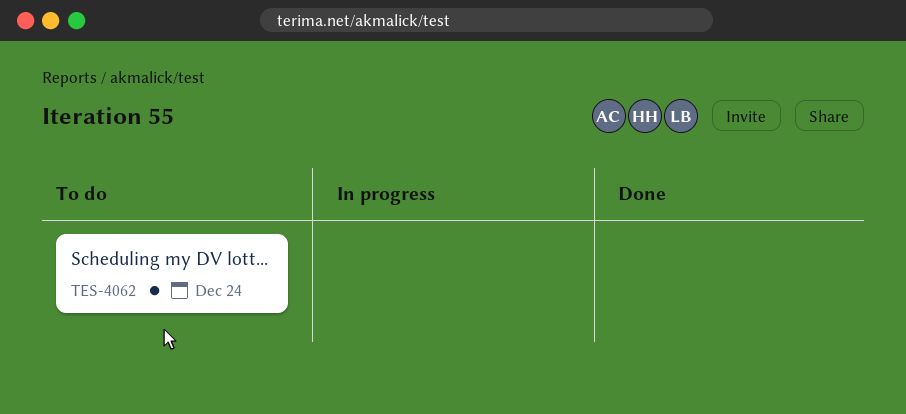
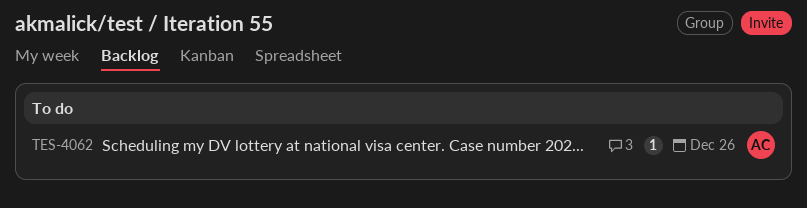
TES-4062, due: Dec 24 -> Dec 26

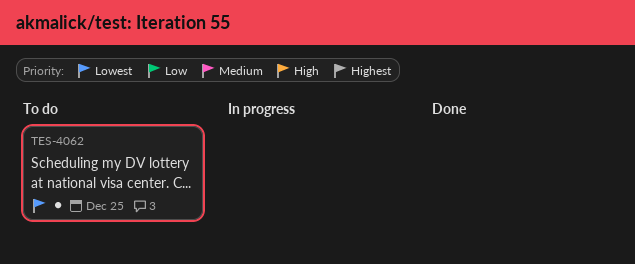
TES-4062, due: Dec 26 -> Dec 25

